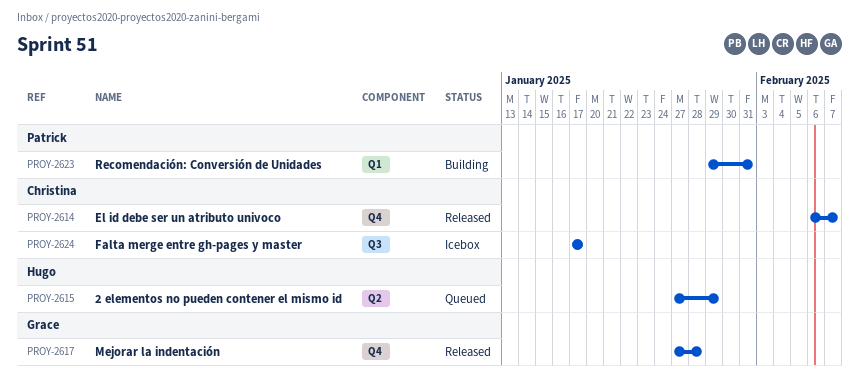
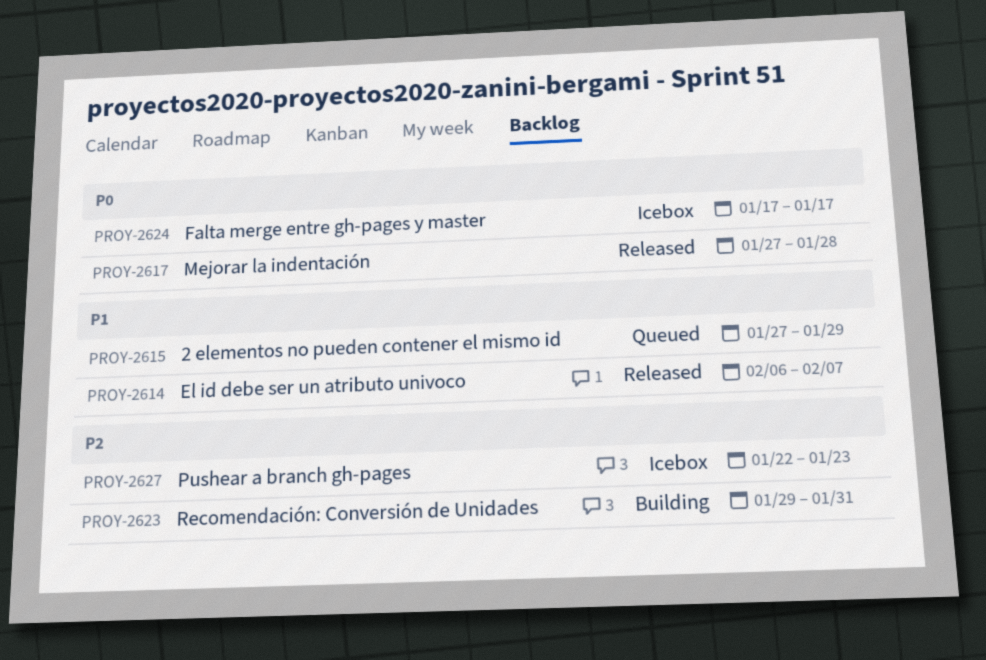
PROY-2627: none -> present

